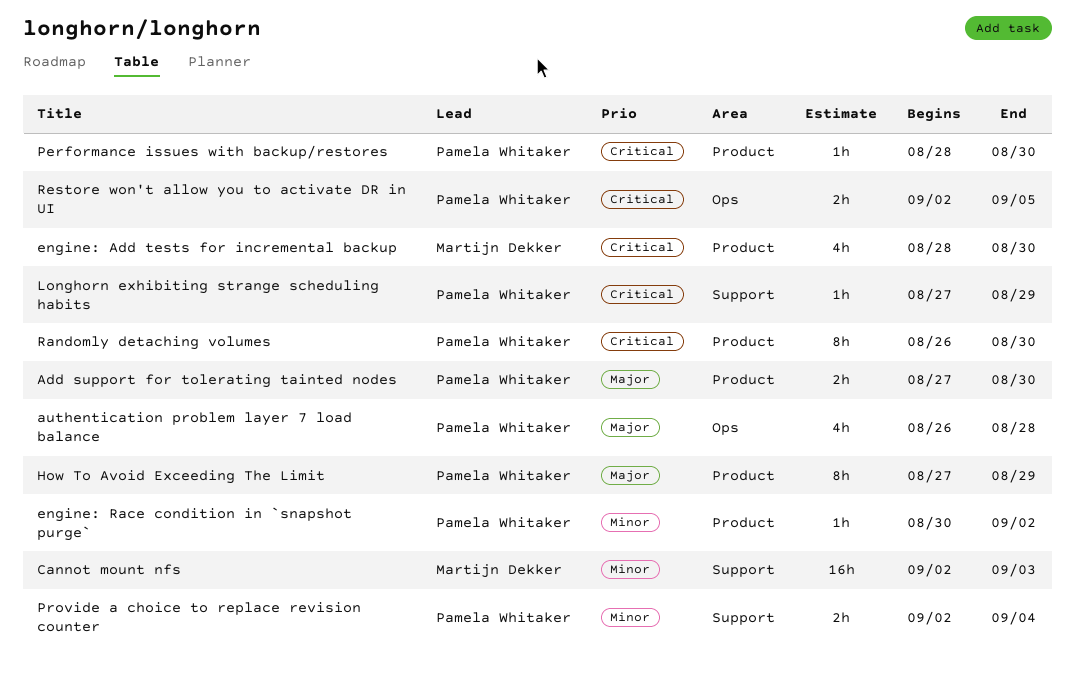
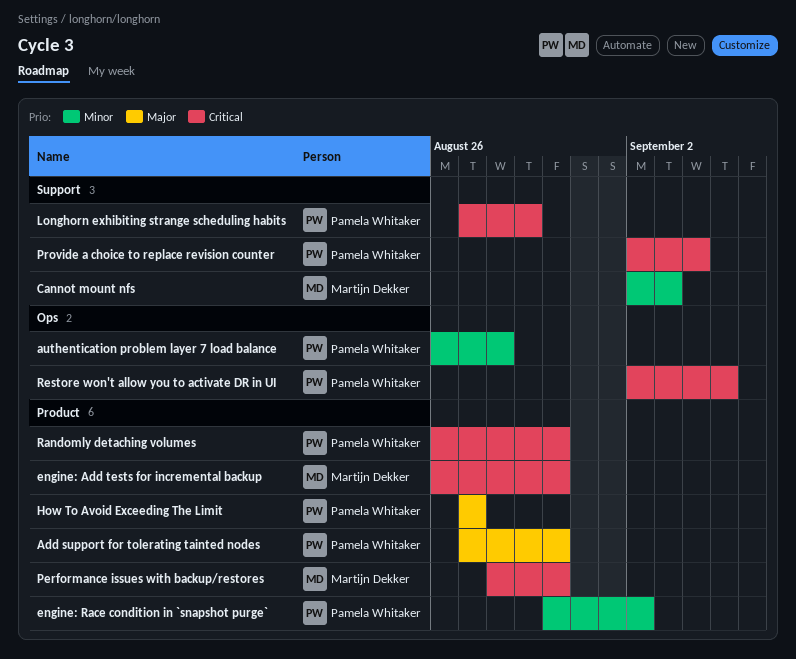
authentication problem layer 7 load balance, priority: Major -> Minor
engine: Add tests for incremental backup, start: Aug 28 -> Aug 26
How To Avoid Exceeding The Limit, due: Aug 29 -> Aug 27
Performance issues with backup/restores, owner: Pamela Whitaker -> Martijn Dekker
Provide a choice to replace revision counter, priority: Minor -> Critical

